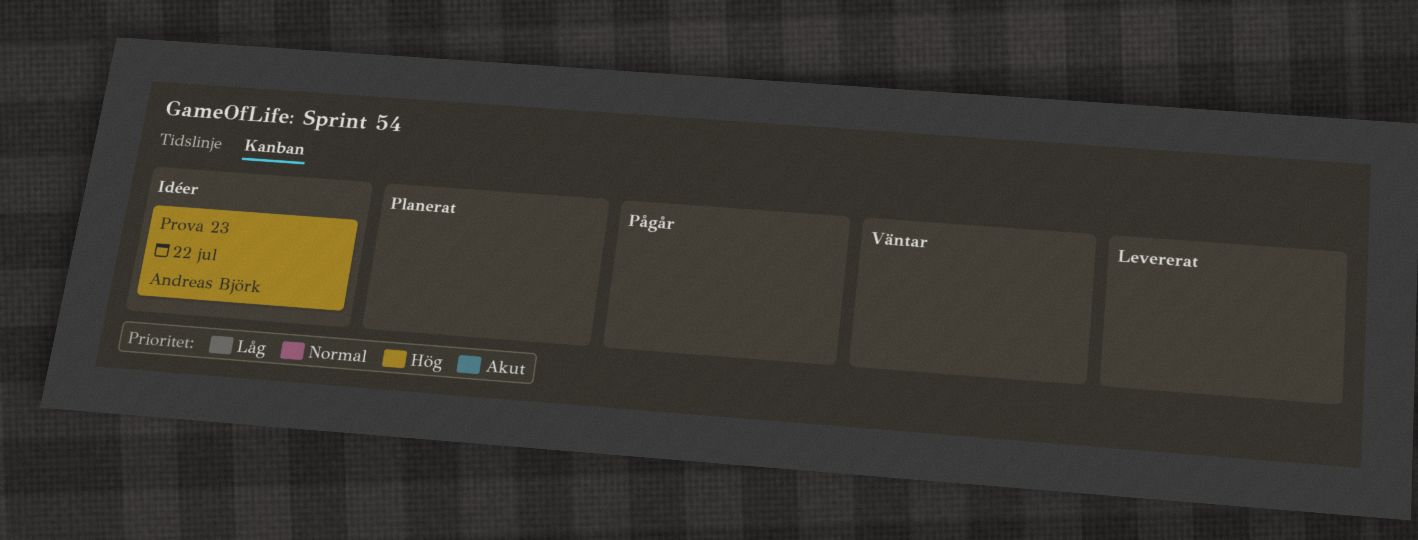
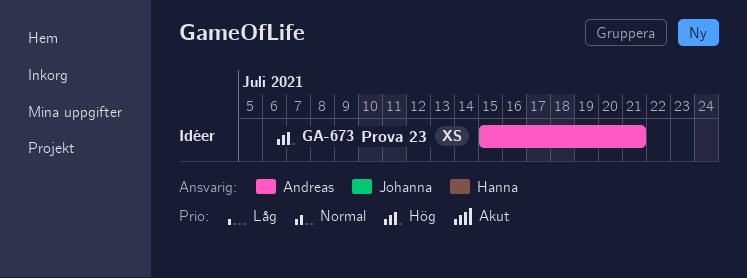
Prova 23, due: Jul 22 -> Jul 21

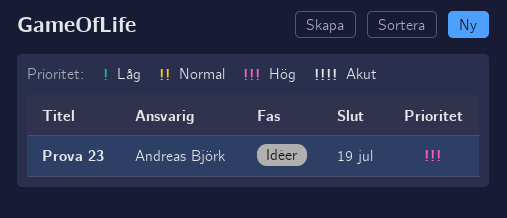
Prova 23, due: Jul 21 -> Jul 19

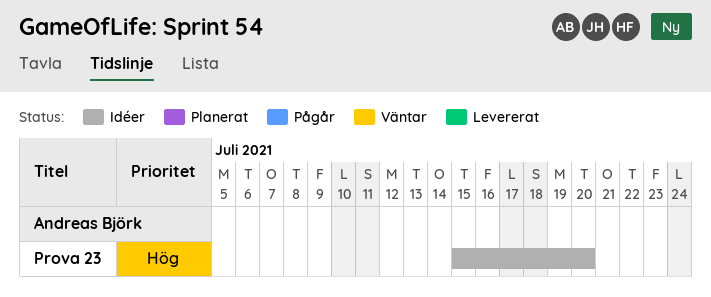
Prova 23, due: Jul 19 -> Jul 20

